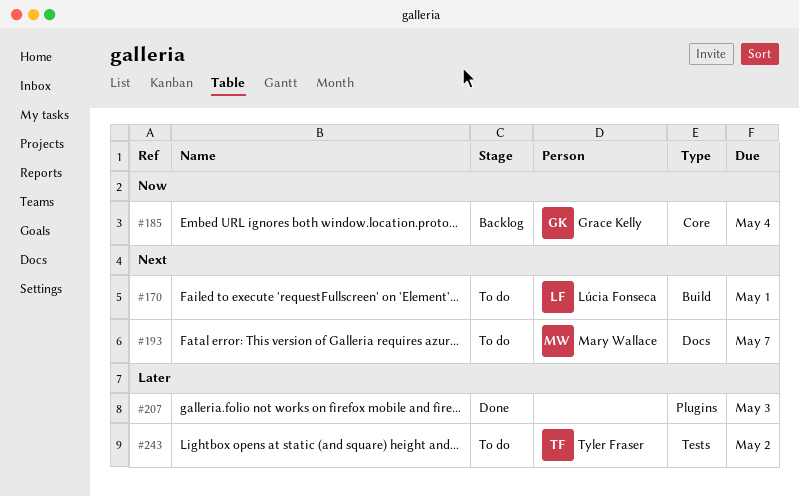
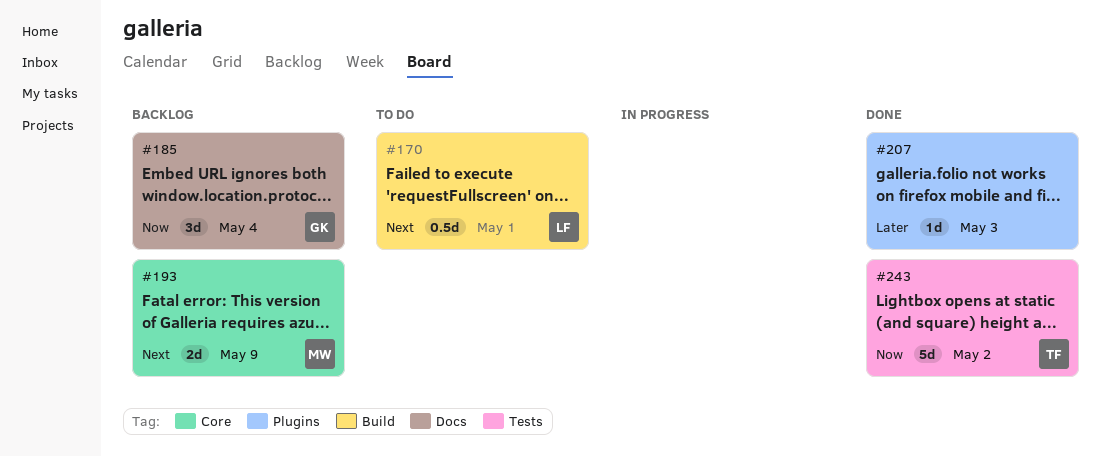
#185, label: Core -> Docs
#193, status: To do -> Backlog
#193, label: Docs -> Core
#193, due: May 7 -> May 9
#243, status: To do -> Done
#243, priority: Later -> Now

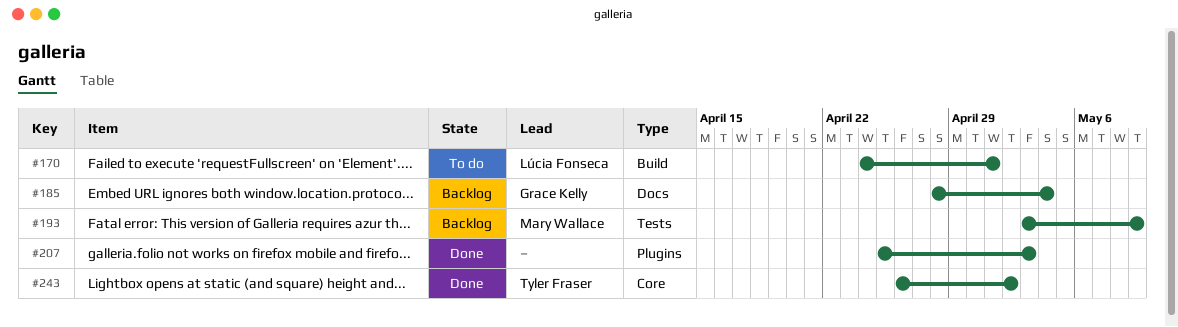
#193, label: Core -> Tests
#243, label: Tests -> Core

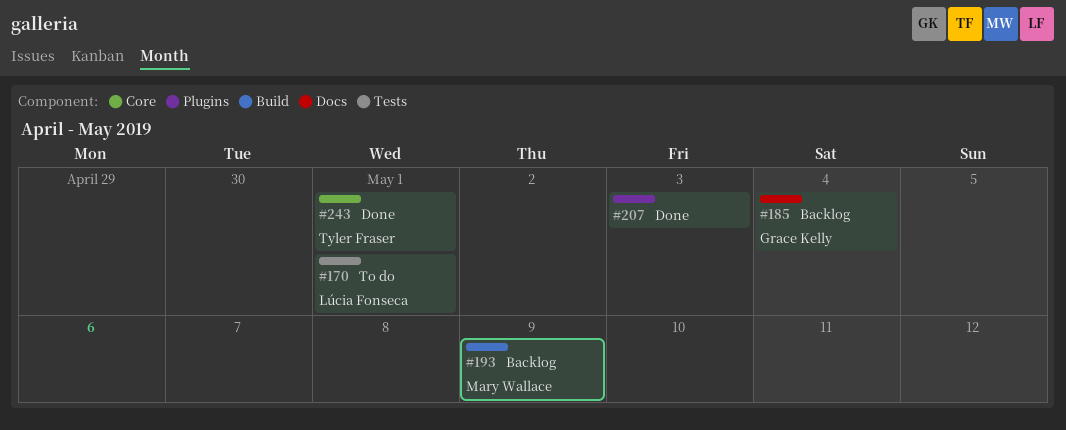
#170, label: Build -> Tests
#193, label: Tests -> Build
#243, due: May 2 -> May 1

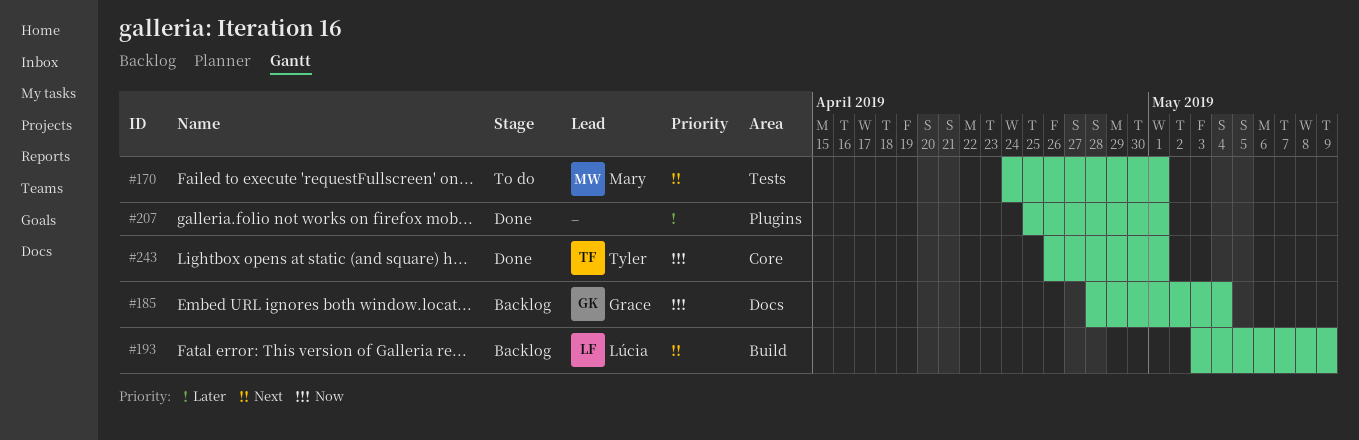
#170, owner: Lúcia Fonseca -> Mary Wallace
#193, owner: Mary Wallace -> Lúcia Fonseca
#207, due: May 3 -> May 1

